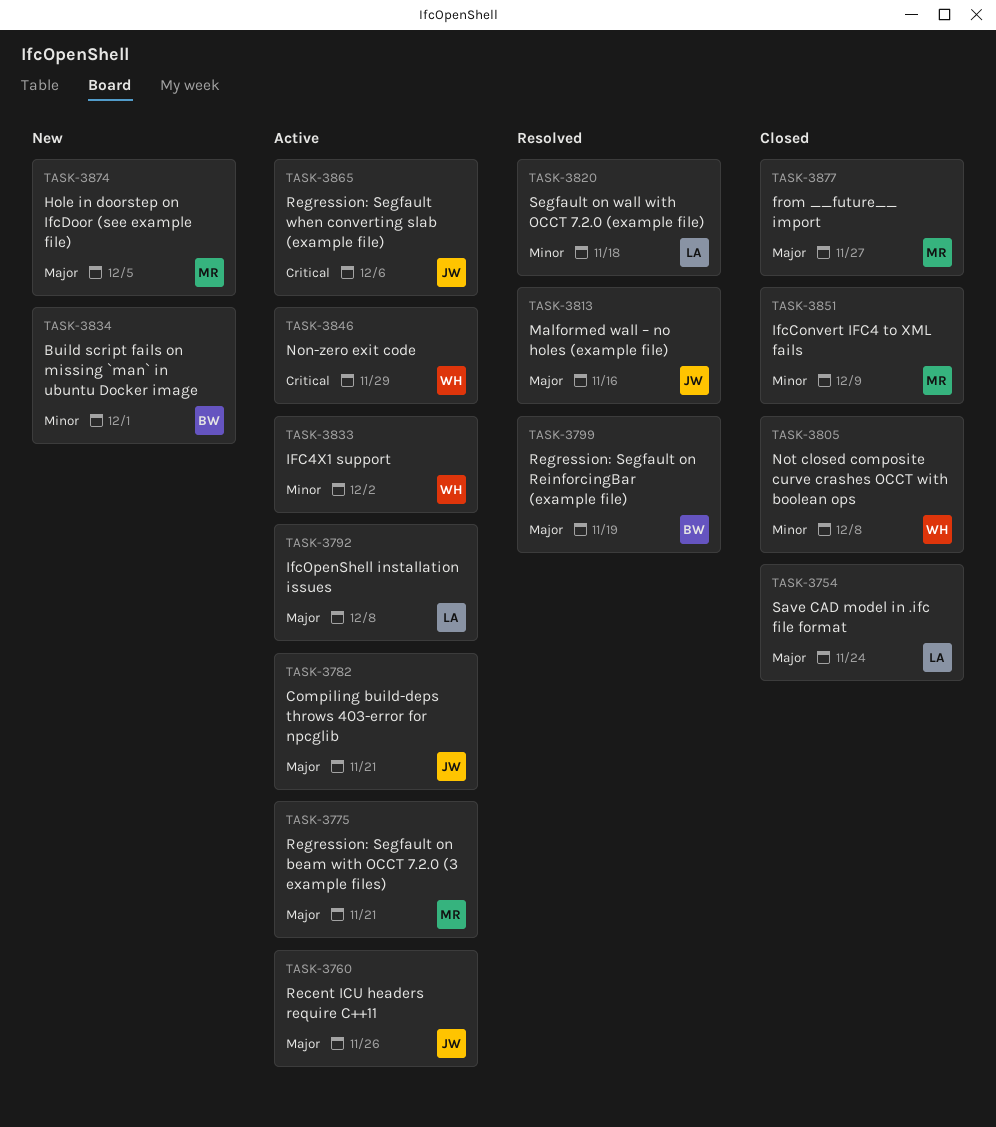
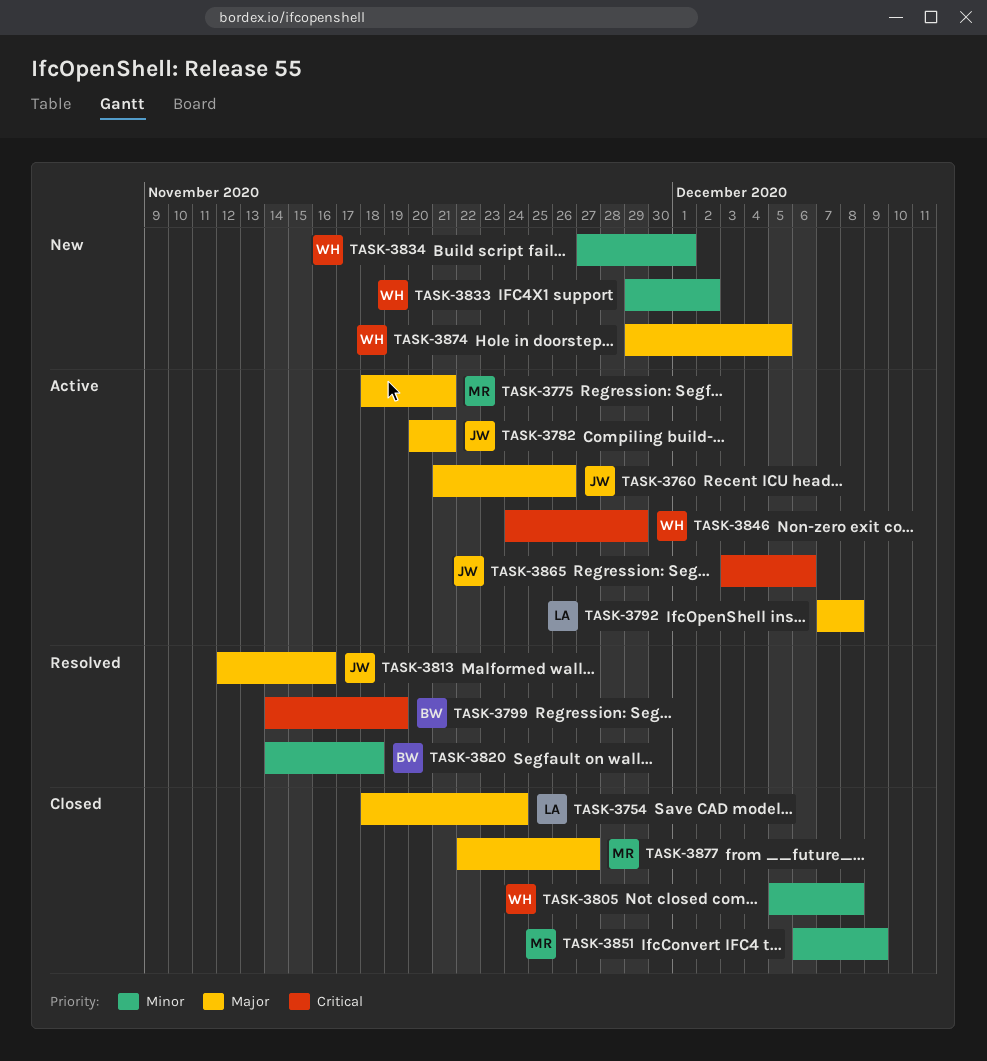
TASK-3799, priority: Major -> Critical
TASK-3820, owner: LA -> BW
TASK-3833, status: Active -> New
TASK-3834, owner: BW -> WH
TASK-3874, owner: MR -> WH

